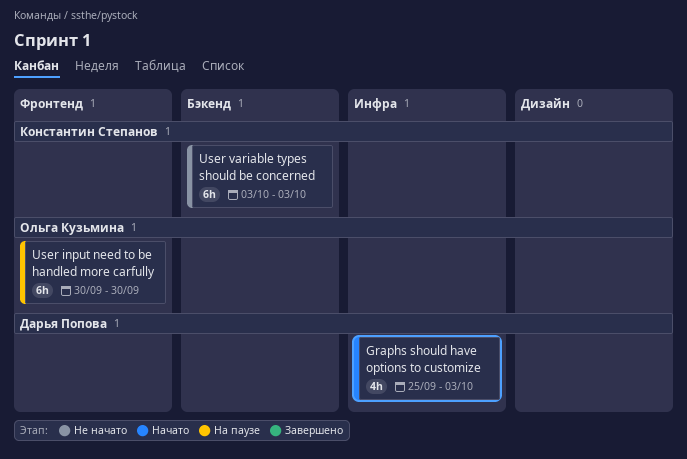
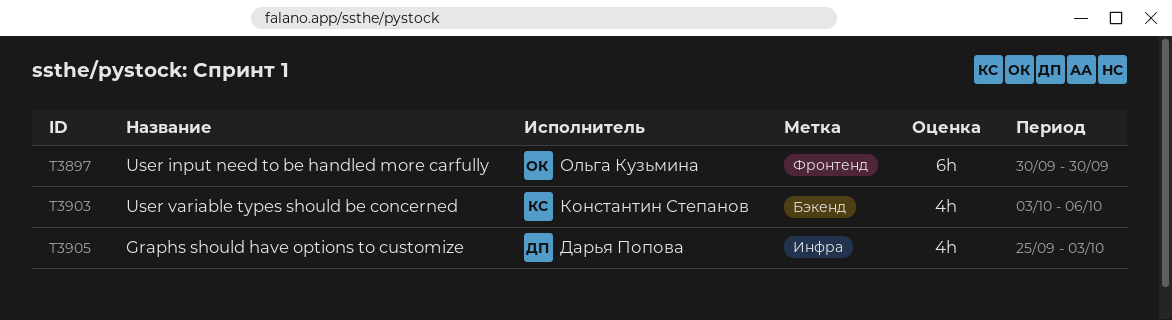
User variable types should be concerned, estimate: 6h -> 4h
User variable types should be concerned, due: Oct 3 -> Oct 6

